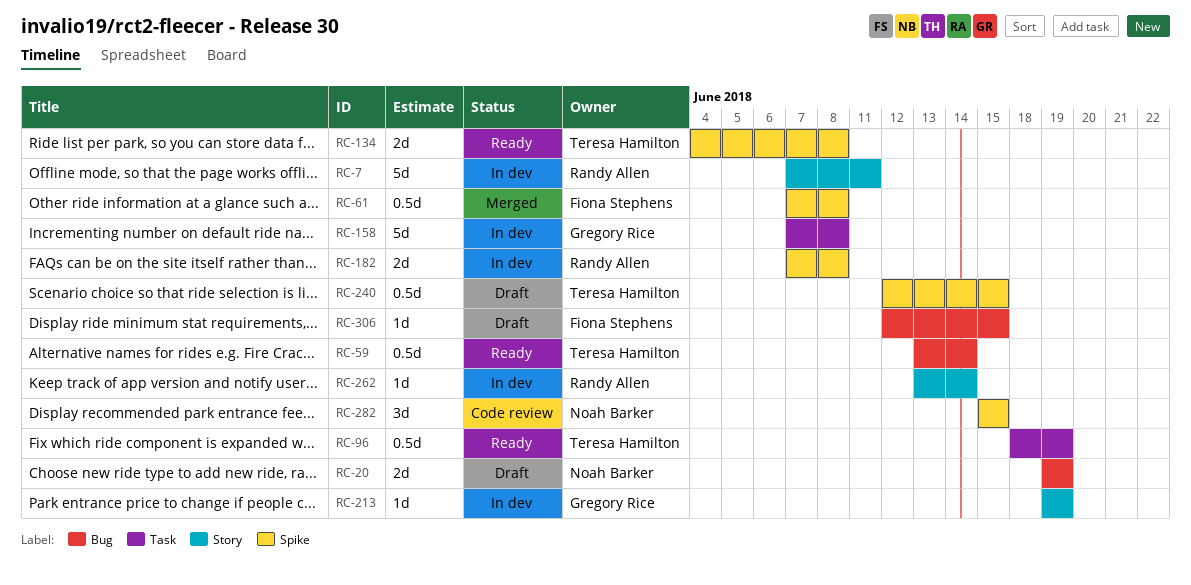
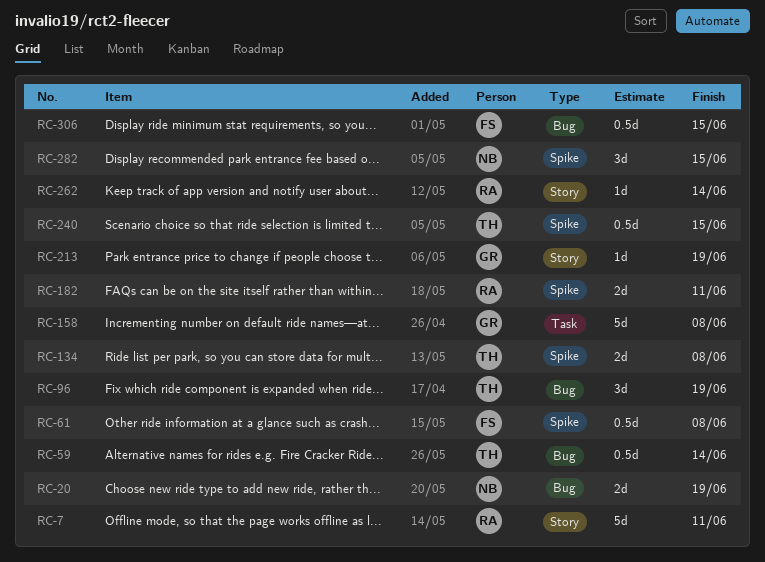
RC-96, label: Task -> Bug
RC-96, estimate: 0.5d -> 3d
RC-182, due: Jun 8 -> Jun 11
RC-306, estimate: 1d -> 0.5d

